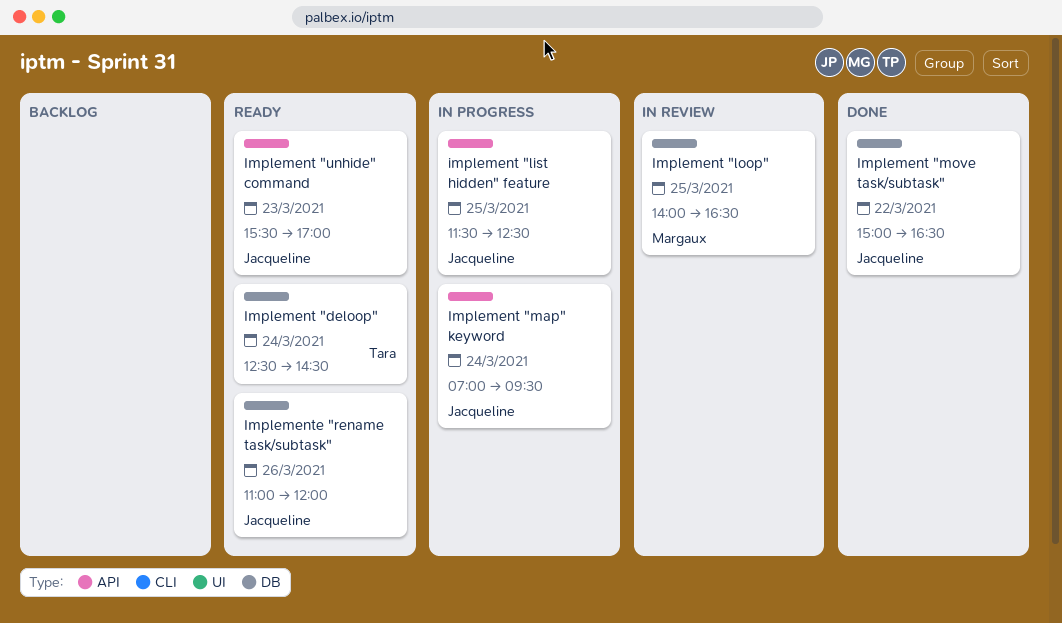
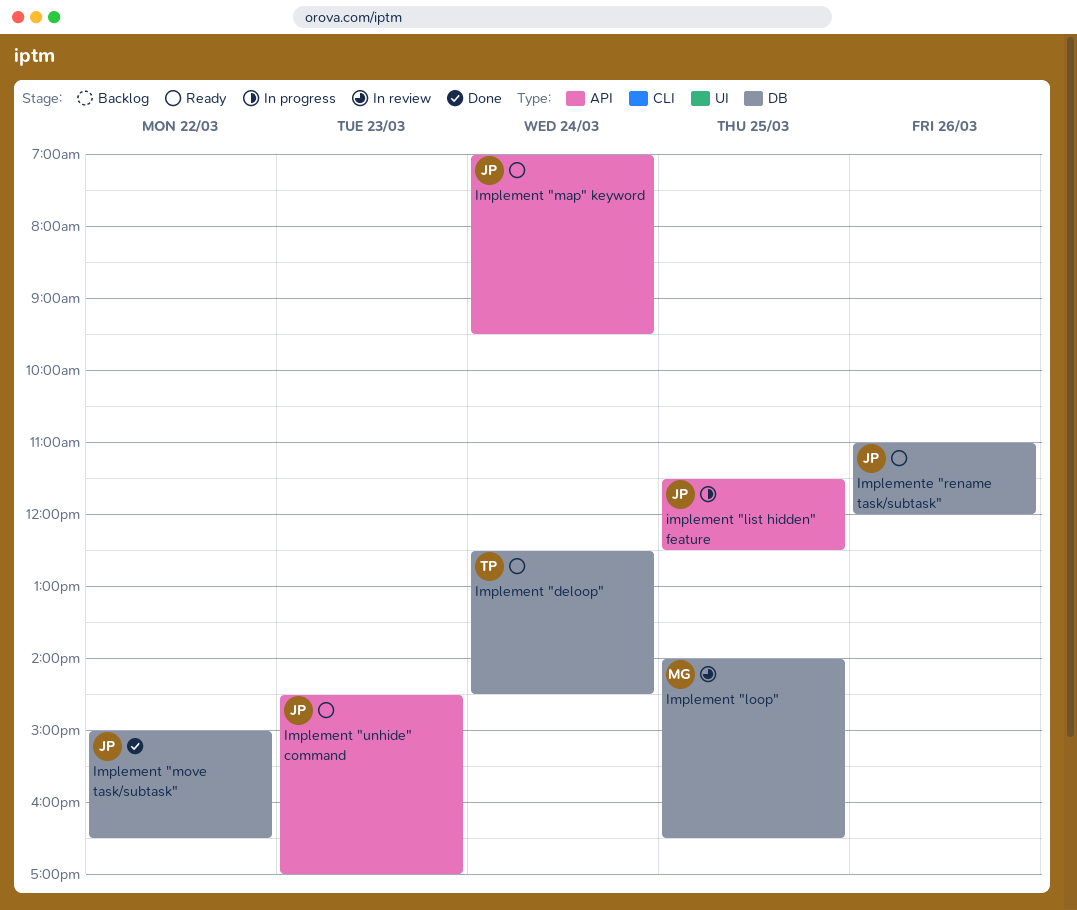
Implement "map" keyword, status: In progress -> Ready
Implement "unhide" command, begins: 15:30 -> 14:30

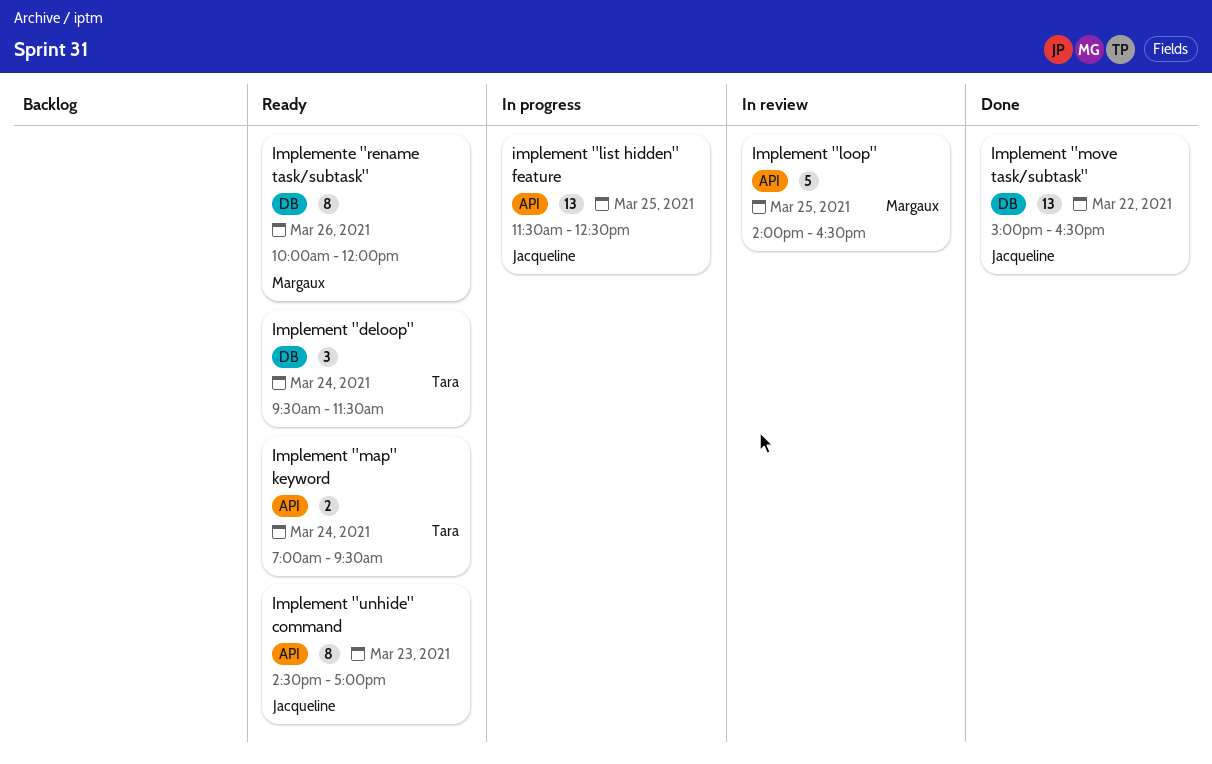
Implement "deloop", begins: 12:30 -> 09:30
Implement "deloop", ends: 14:30 -> 11:30
Implement "loop", label: DB -> API
Implement "map" keyword, owner: Jacqueline -> Tara
Implemente "rename task/subtask", owner: Jacqueline -> Margaux
Implemente "rename task/subtask", begins: 11:00 -> 10:00

